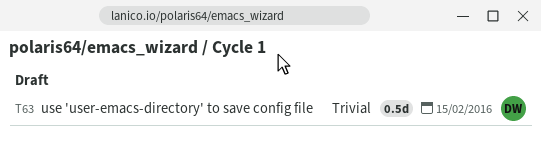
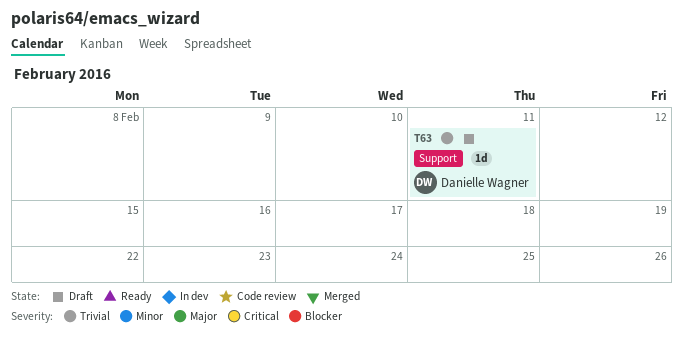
T63, estimate: 0.5d -> 1d
T63, due: Feb 15 -> Feb 11

